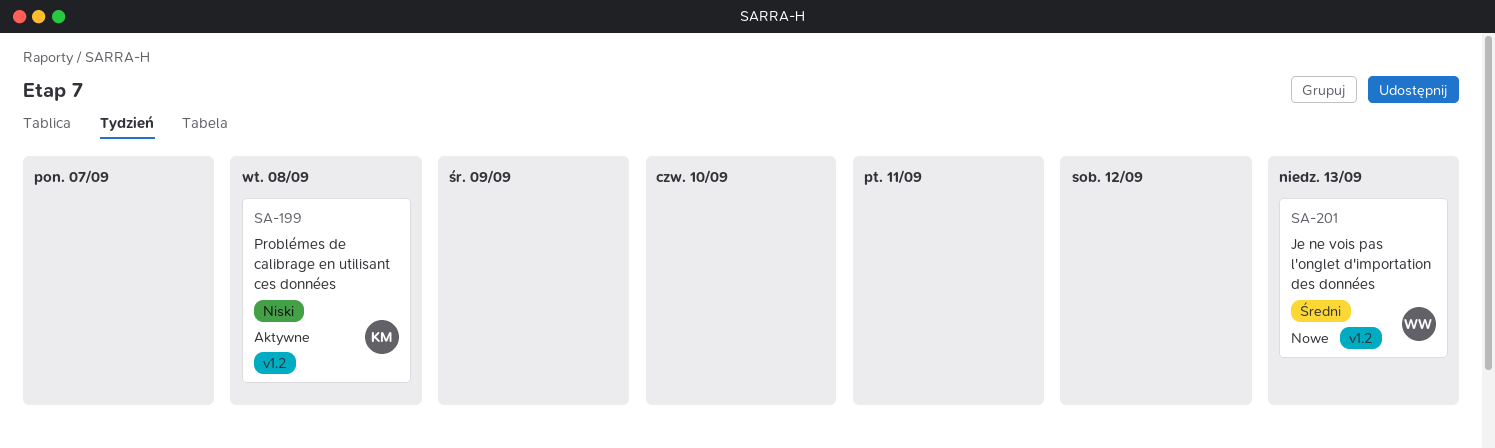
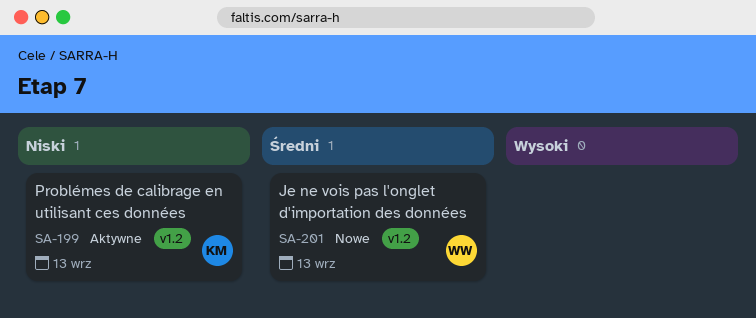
SA-199, due: Sep 8 -> Sep 13

